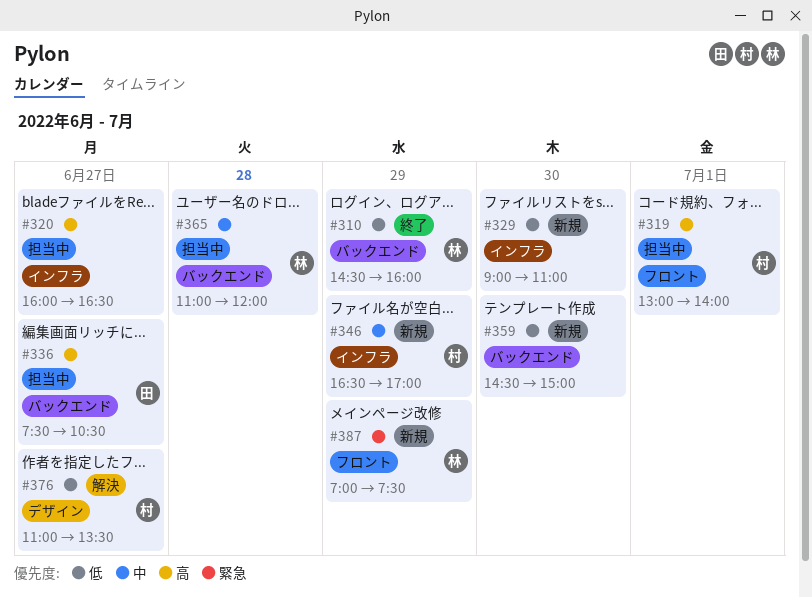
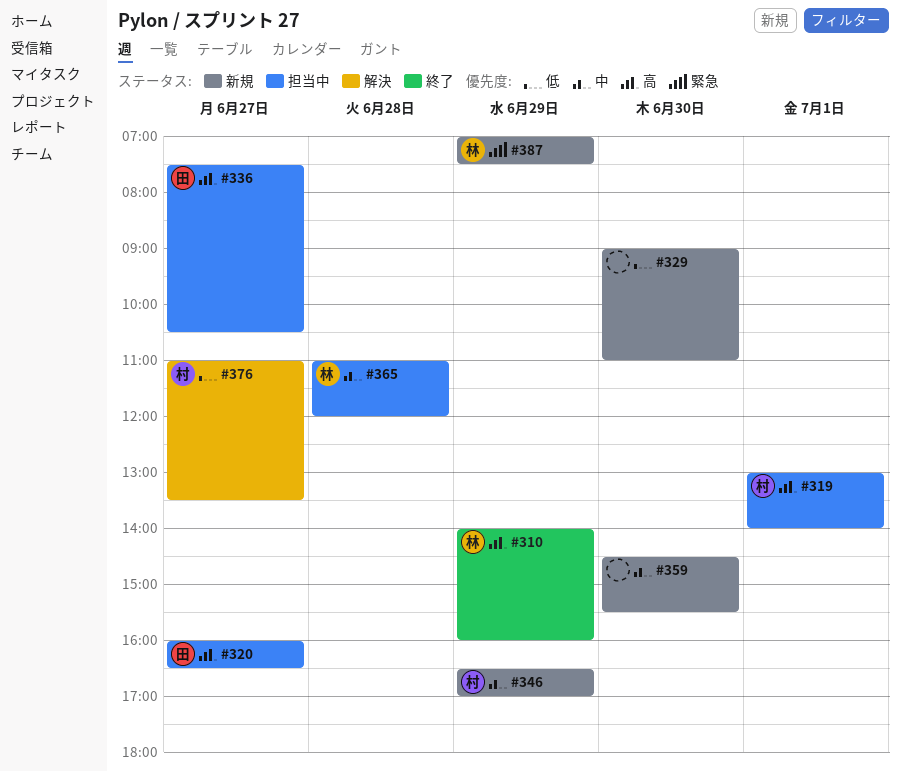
#310, priority: 低 -> 高
#310, begins: 14:30 -> 14:00
#320, owner: none -> 田
#359, priority: 低 -> 中
#359, ends: 15:00 -> 15:30

